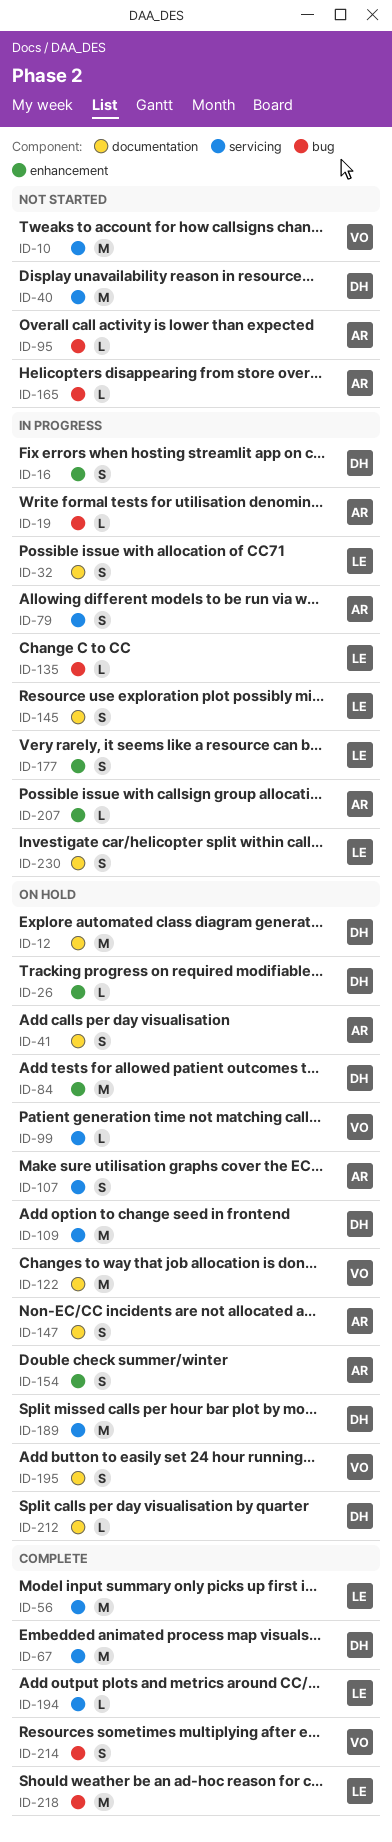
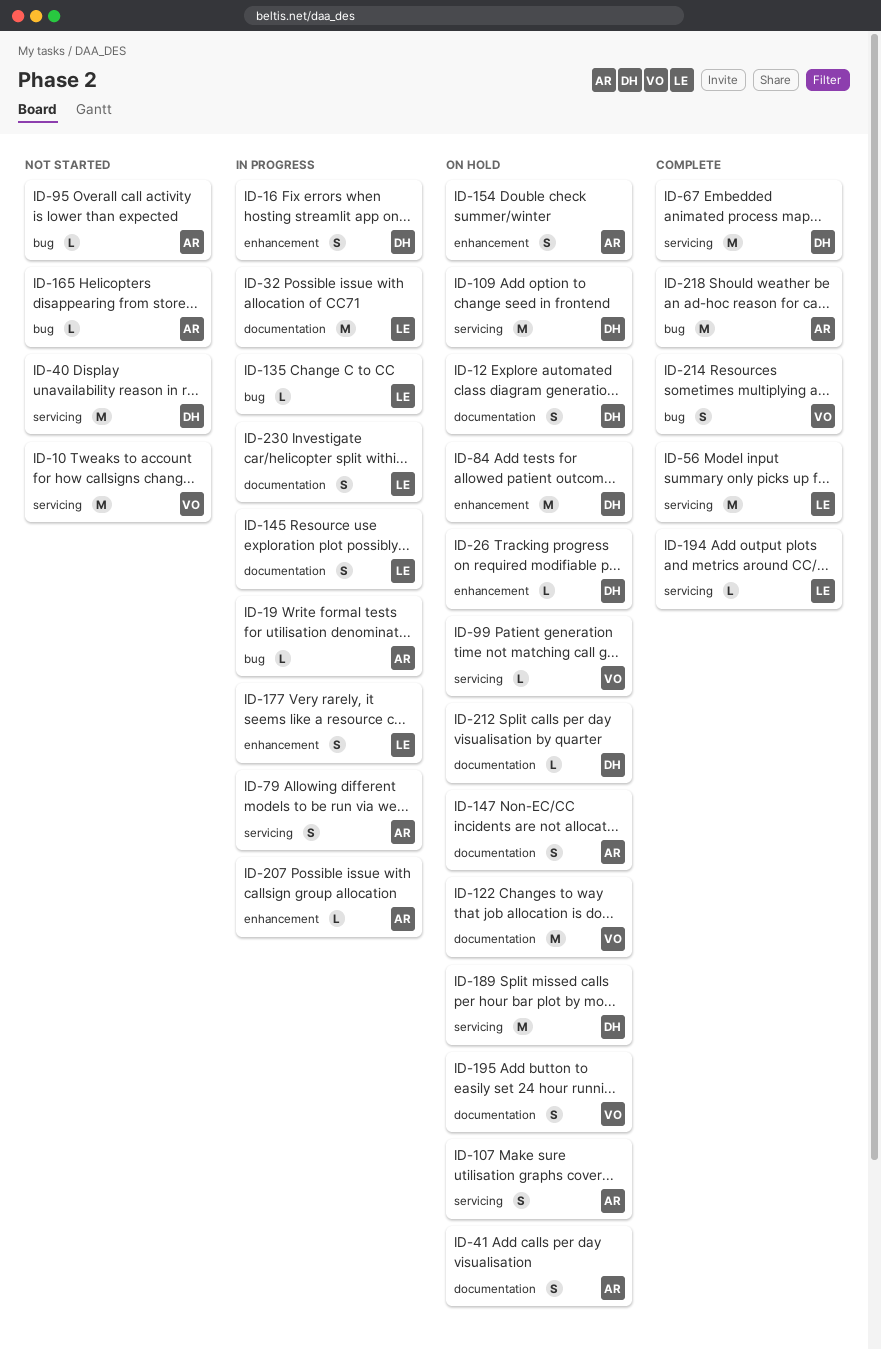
ID-12, estimate: M -> S
ID-32, estimate: S -> M
ID-218, owner: LE -> AR

